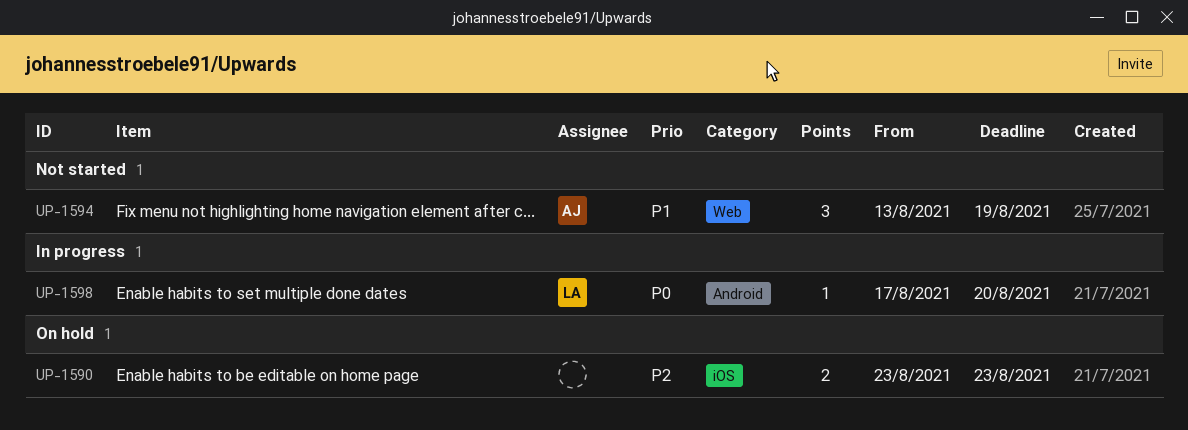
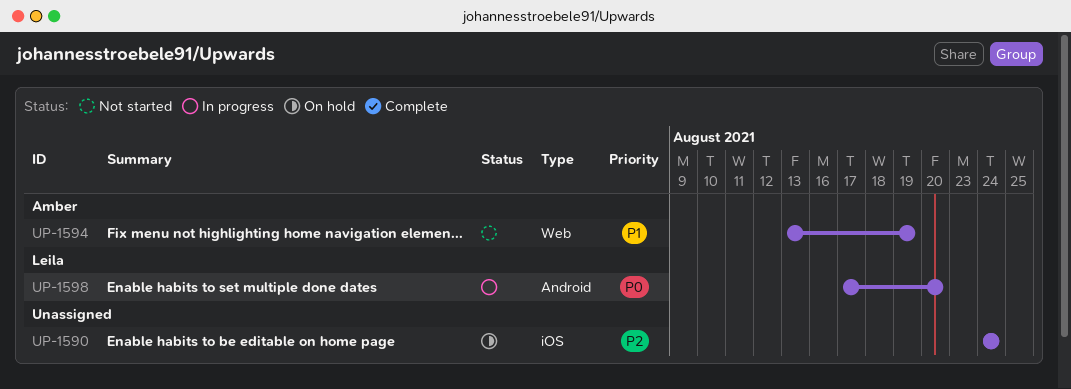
UP-1590, start: Aug 23 -> Aug 24
UP-1590, due: Aug 23 -> Aug 24

